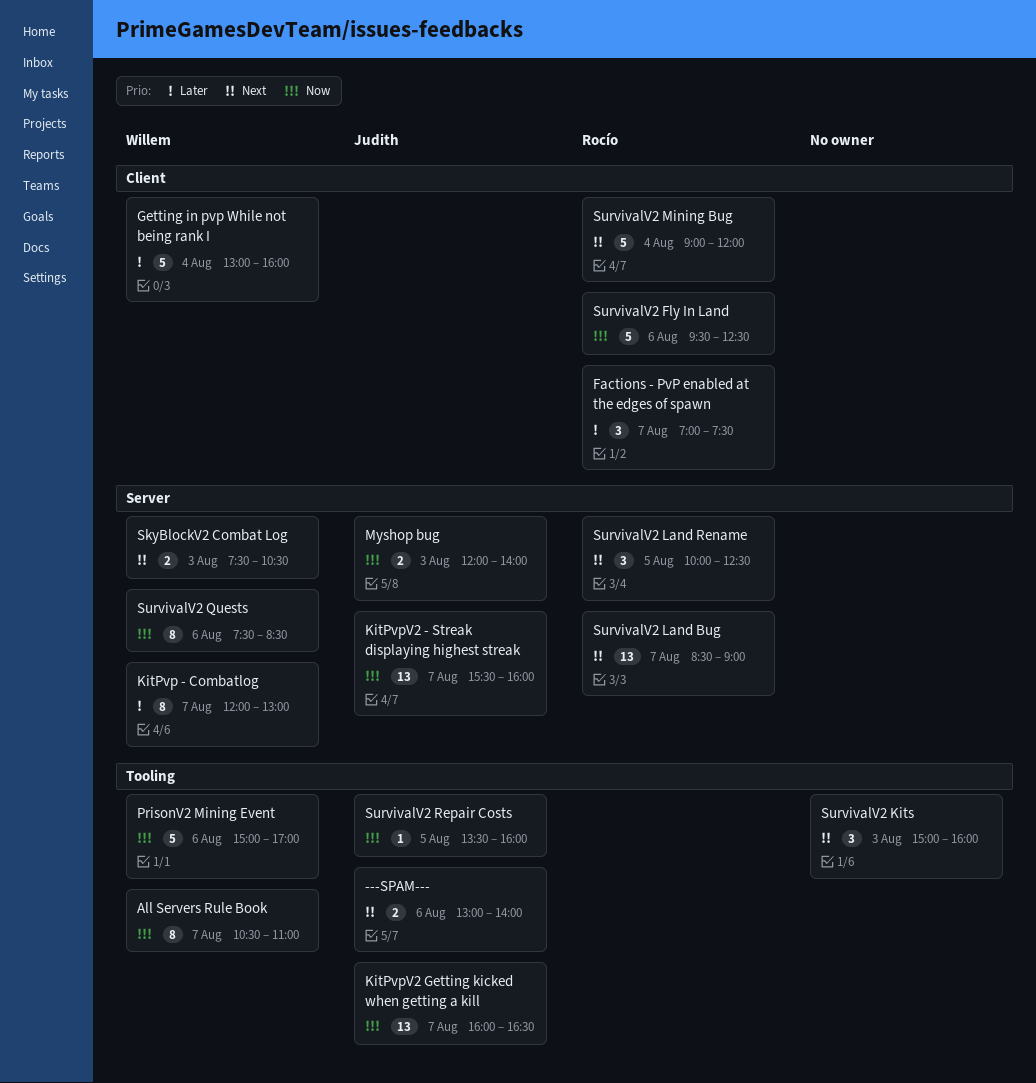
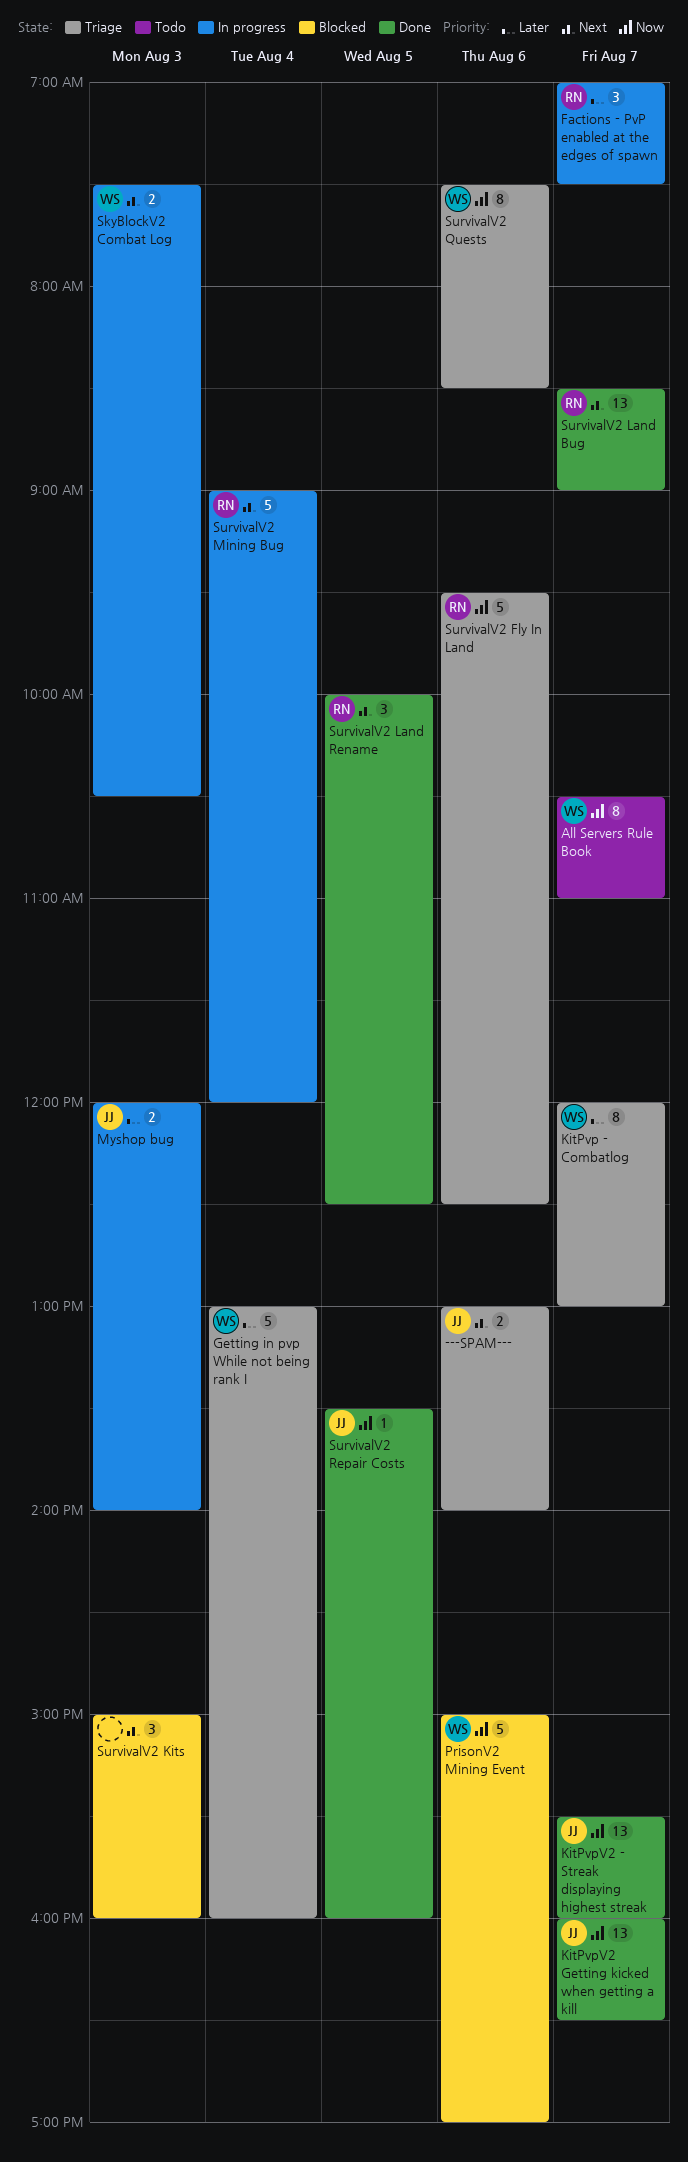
Myshop bug, priority: Now -> Later

